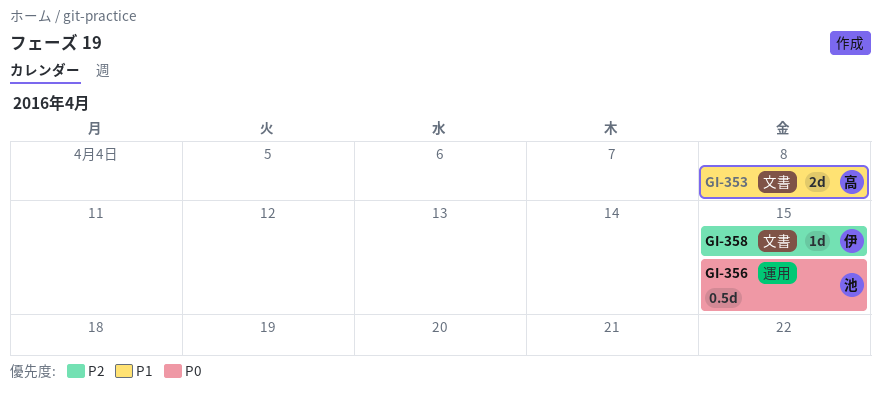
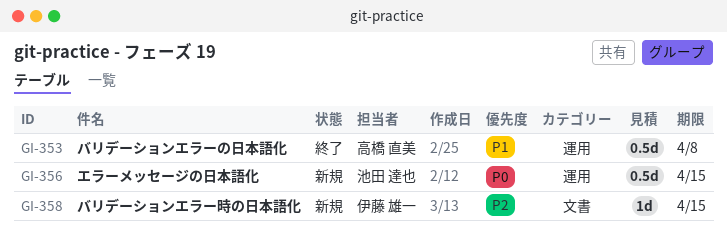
GI-353, label: 文書 -> 運用
GI-353, estimate: 2d -> 0.5d

